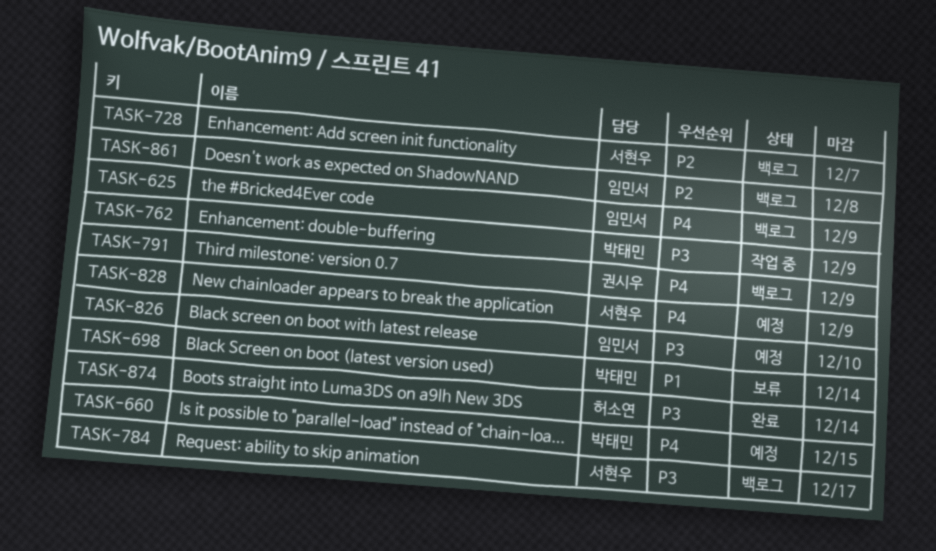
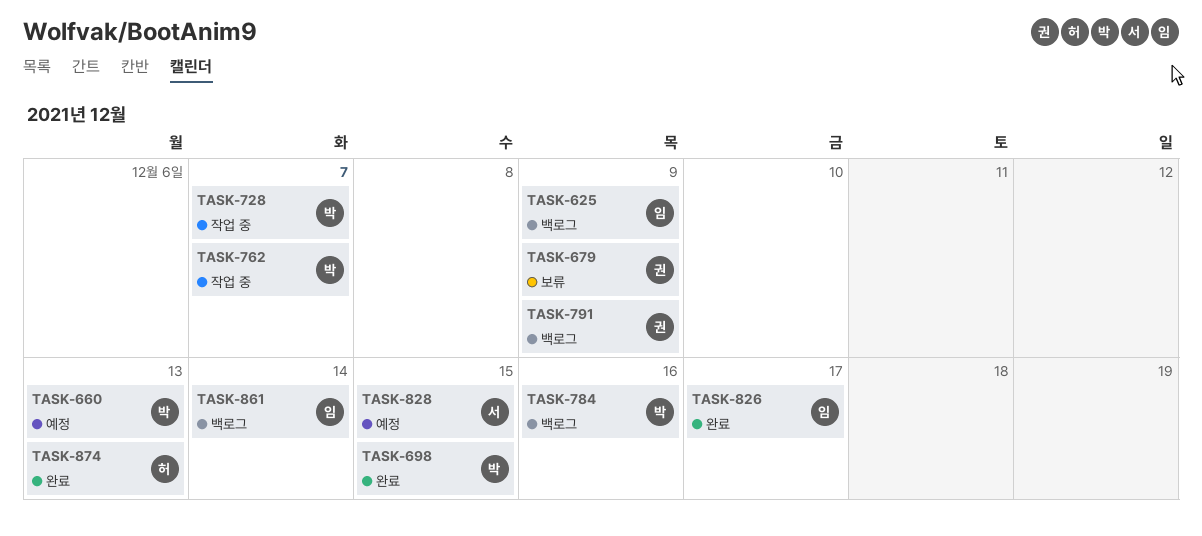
TASK-660, due: Dec 15 -> Dec 13
TASK-679: none -> present
TASK-698, status: 보류 -> 완료
TASK-698, due: Dec 14 -> Dec 15
TASK-728, status: 백로그 -> 작업 중
TASK-728, owner: 서현우 -> 박태민
TASK-762, due: Dec 9 -> Dec 7
TASK-784, owner: 서현우 -> 박태민
TASK-784, due: Dec 17 -> Dec 16
TASK-826, status: 예정 -> 완료
TASK-826, due: Dec 10 -> Dec 17
TASK-828, due: Dec 9 -> Dec 15
TASK-861, due: Dec 8 -> Dec 14
TASK-874, due: Dec 14 -> Dec 13

